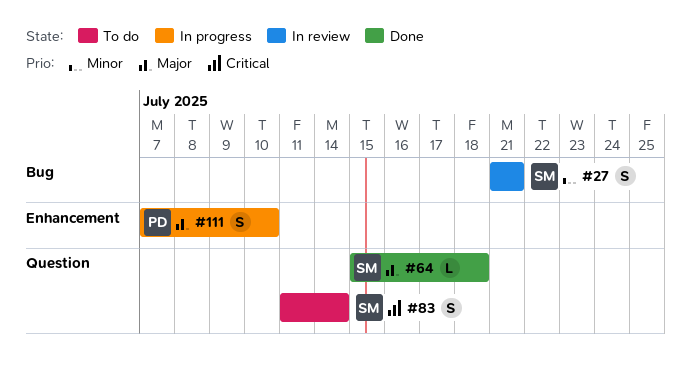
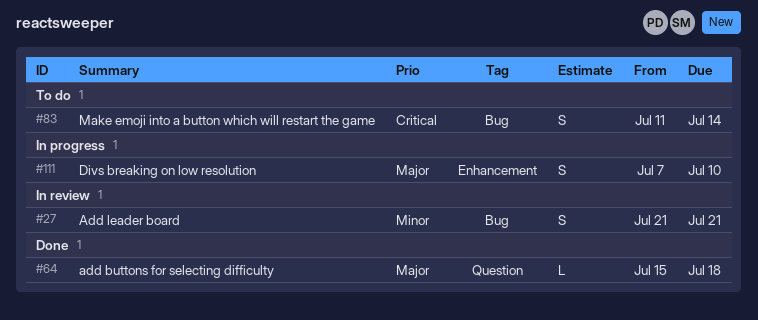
#83, label: Question -> Bug

